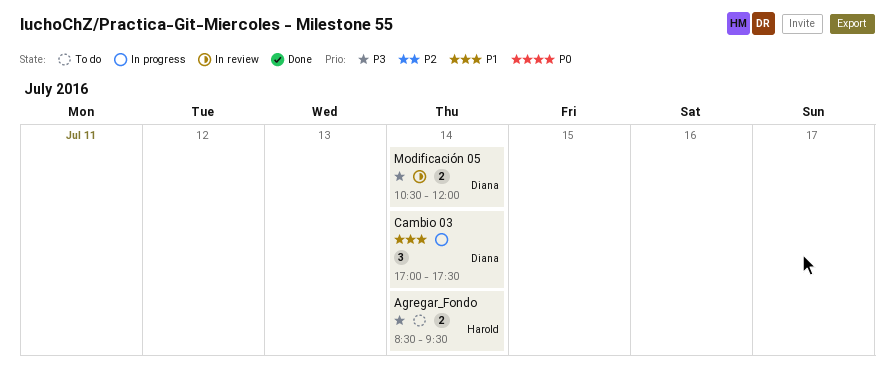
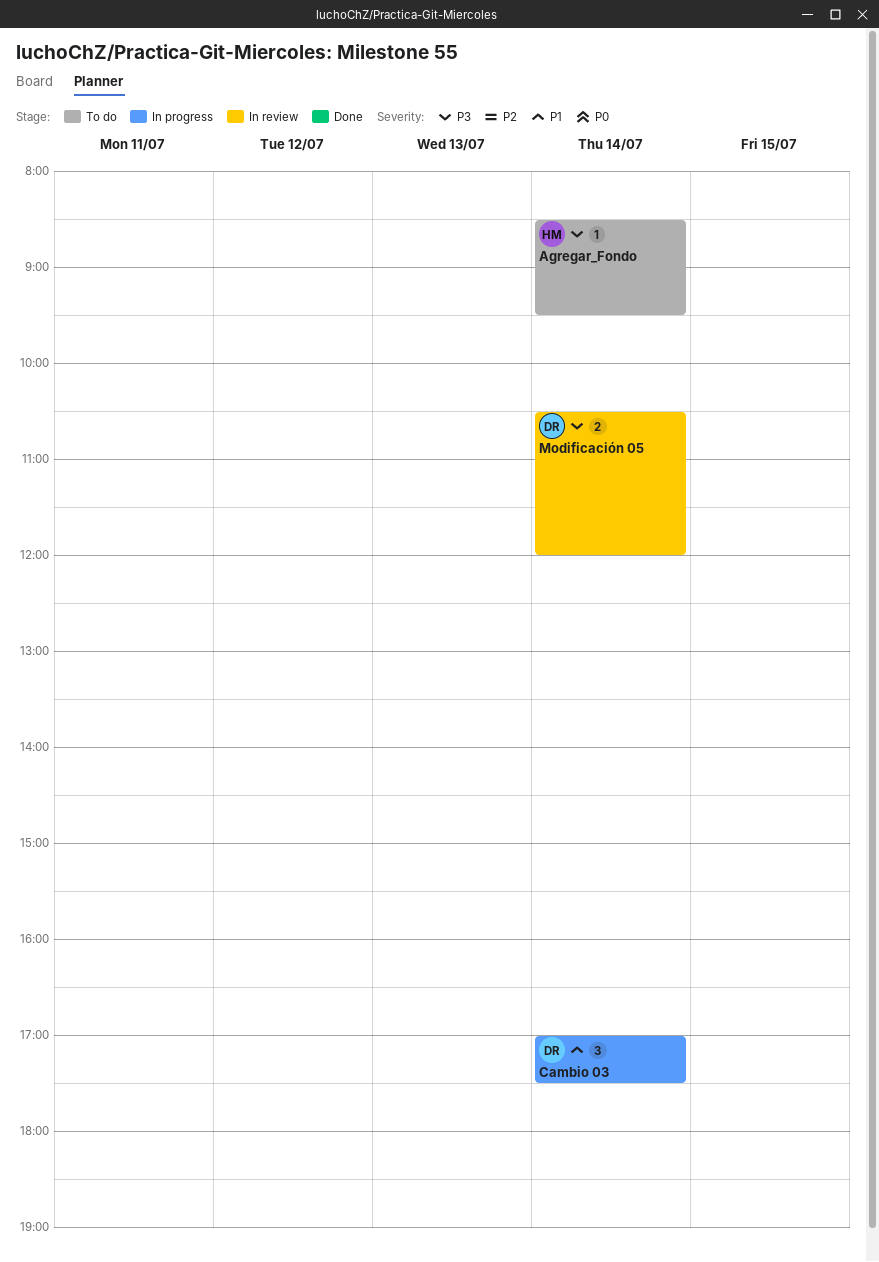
Agregar_Fondo, estimate: 2 -> 1

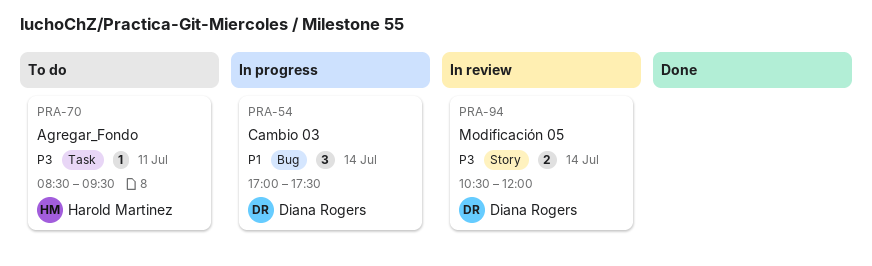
Agregar_Fondo, day: Jul 14 -> Jul 11

